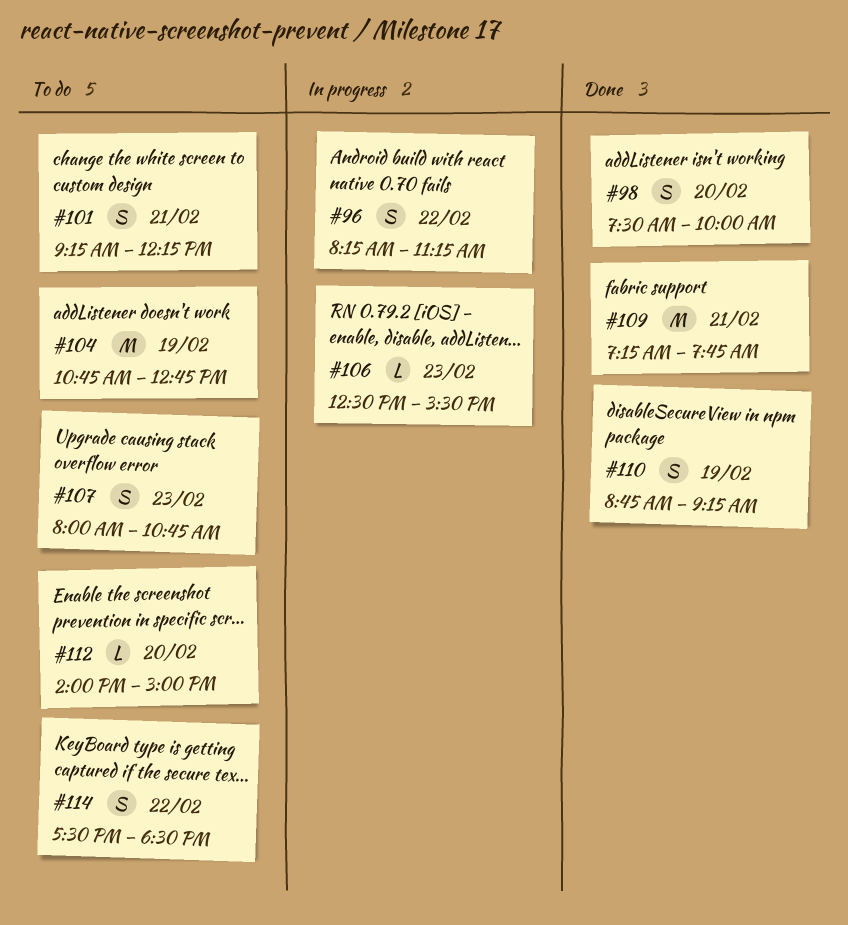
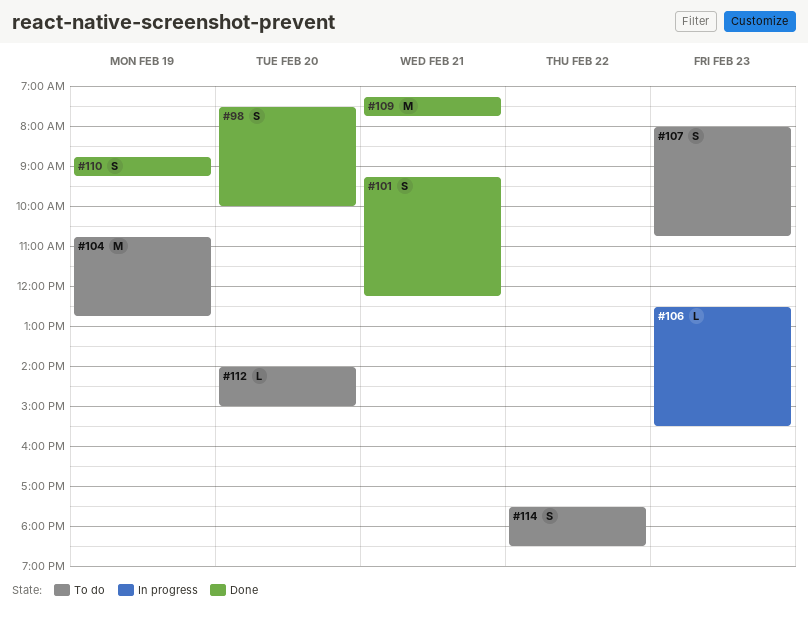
#96: present -> none
#101, status: To do -> Done

